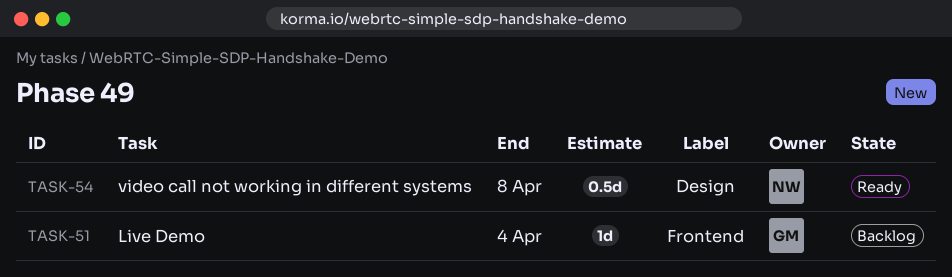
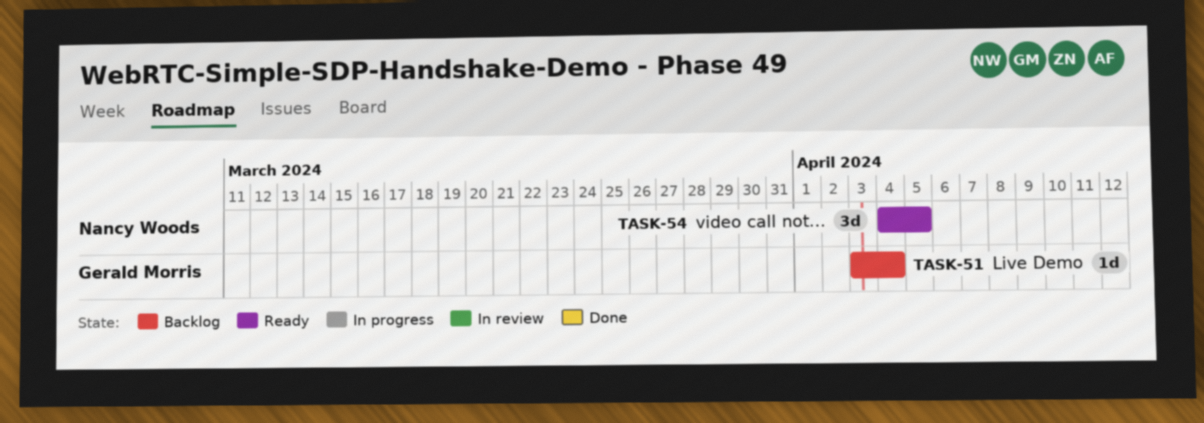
TASK-54, estimate: 0.5d -> 3d
TASK-54, due: Apr 8 -> Apr 5

